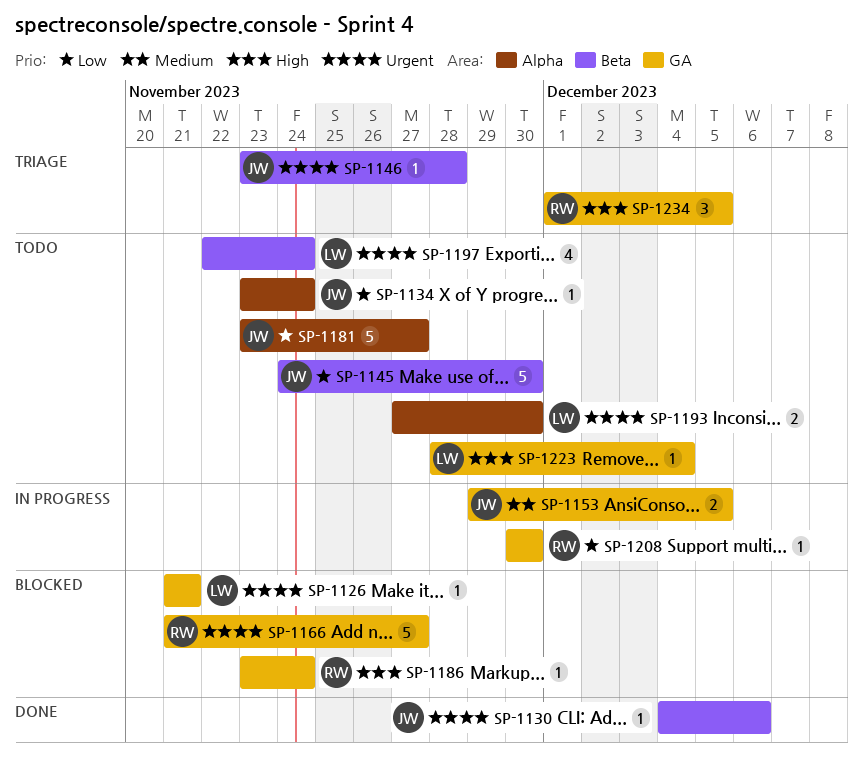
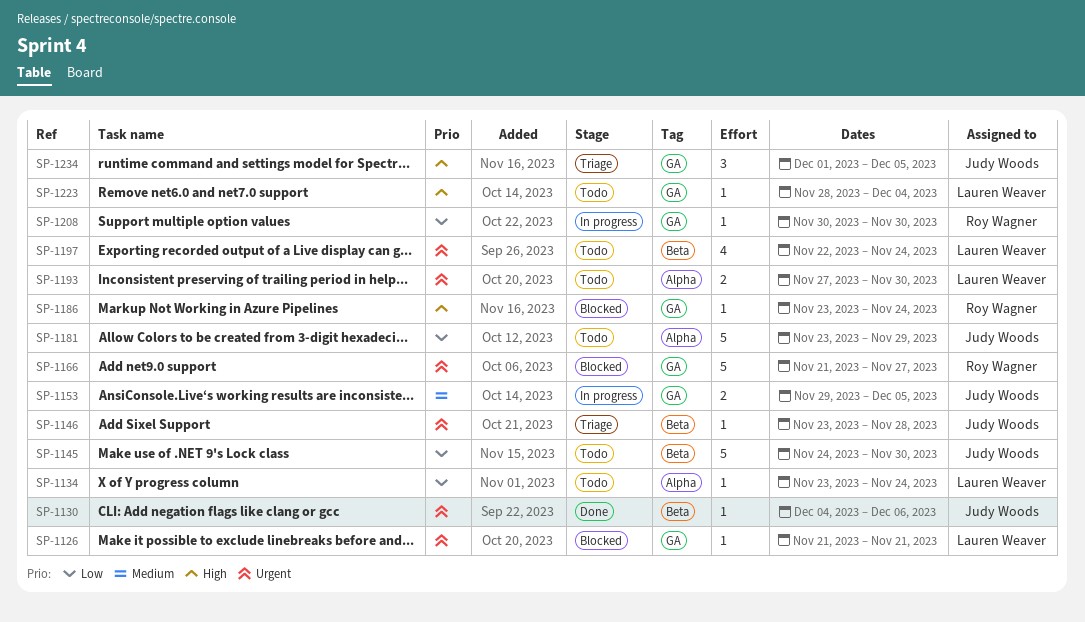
SP-1134, owner: Judy Woods -> Lauren Weaver
SP-1181, due: Nov 27 -> Nov 29
SP-1234, owner: Roy Wagner -> Judy Woods

